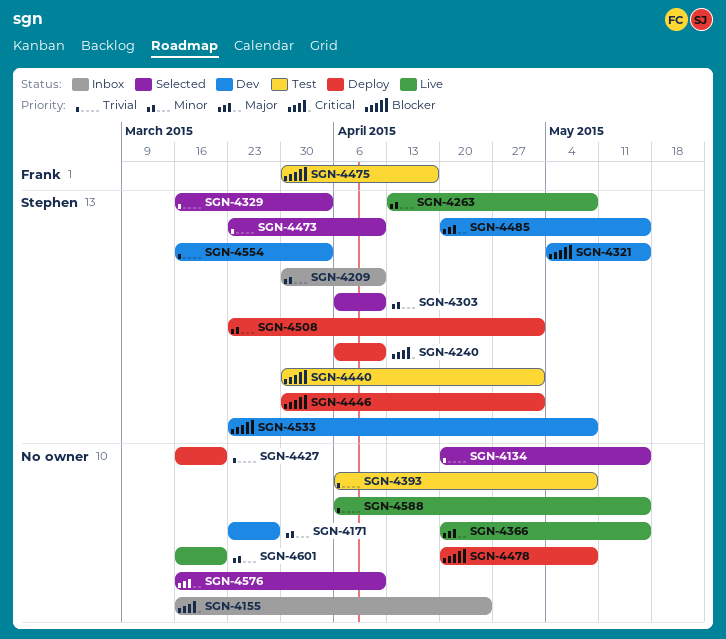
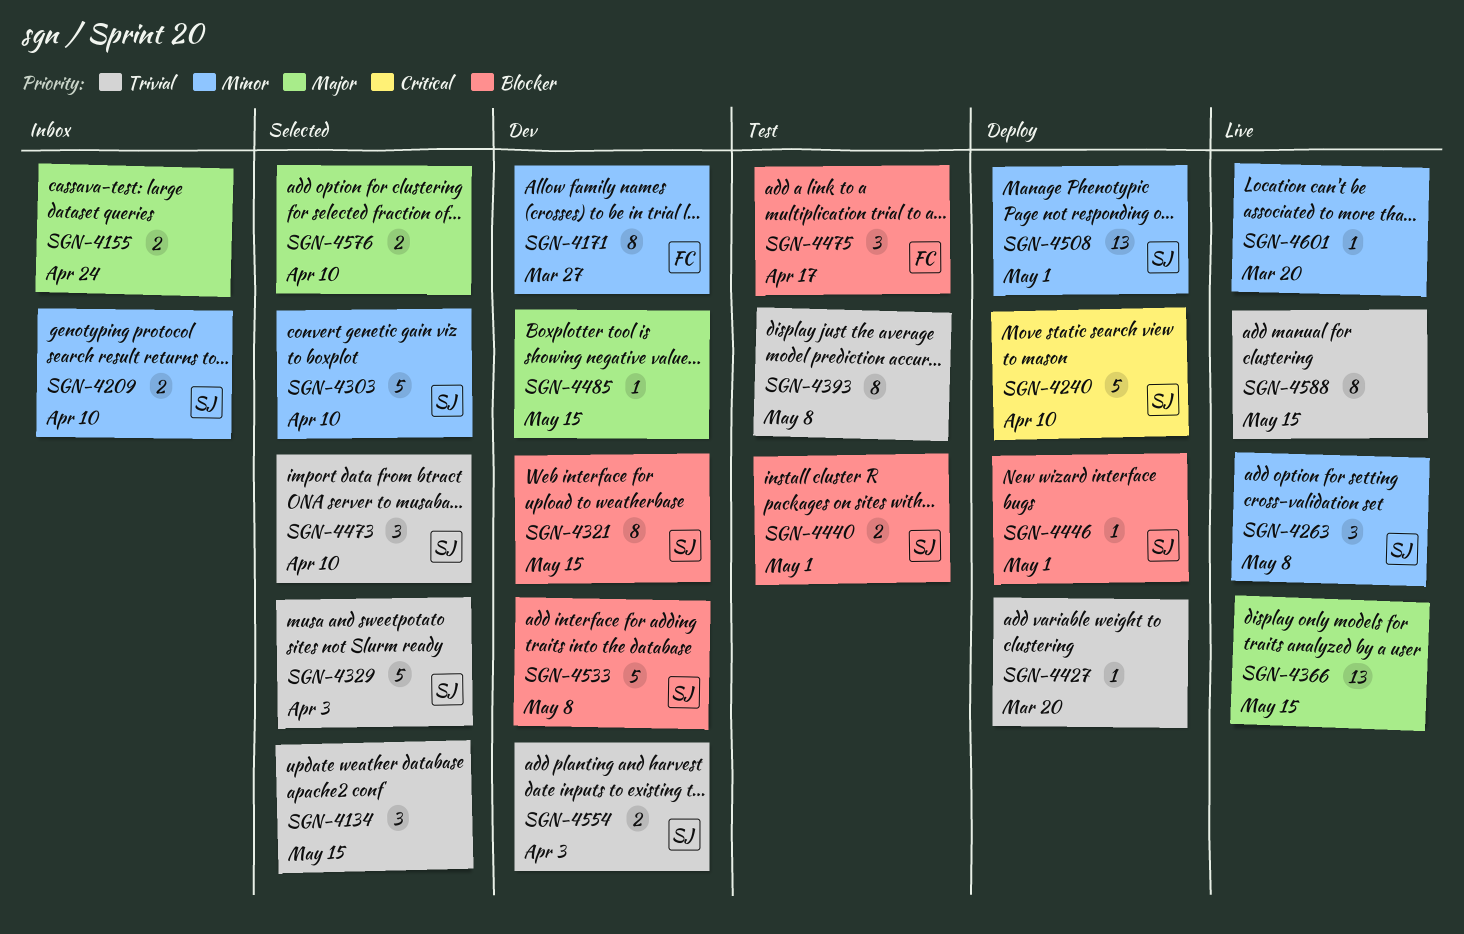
SGN-4155, priority: Critical -> Major
SGN-4171, owner: none -> Frank
SGN-4478: present -> none
SGN-4485, owner: Stephen -> none

